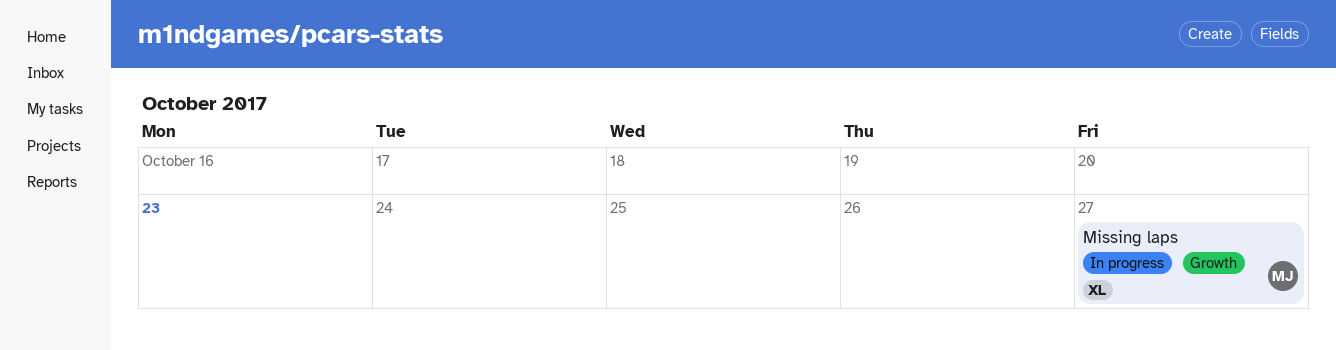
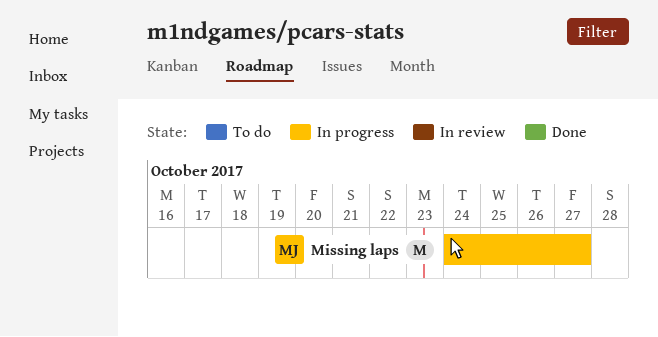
Missing laps, estimate: XL -> M

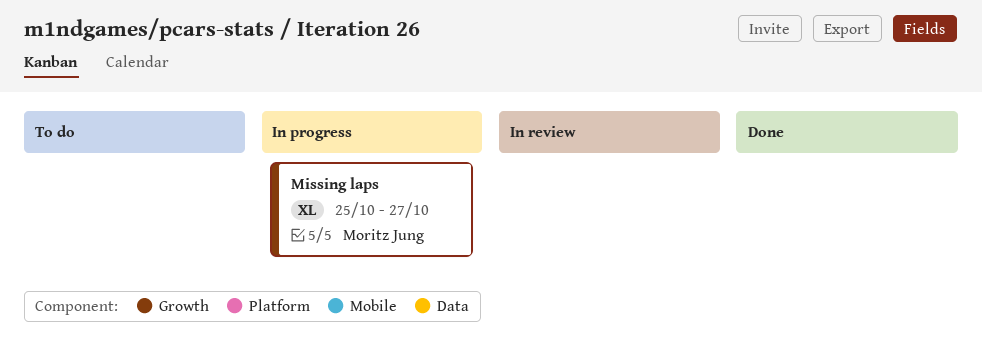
Missing laps, estimate: M -> XL
Missing laps, start: Oct 24 -> Oct 25

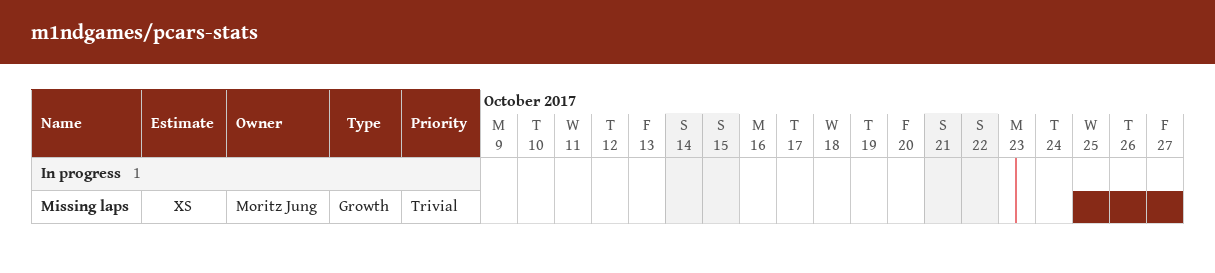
Missing laps, estimate: XL -> XS

